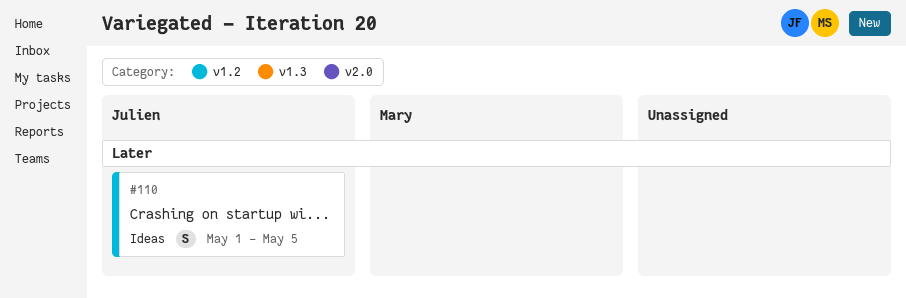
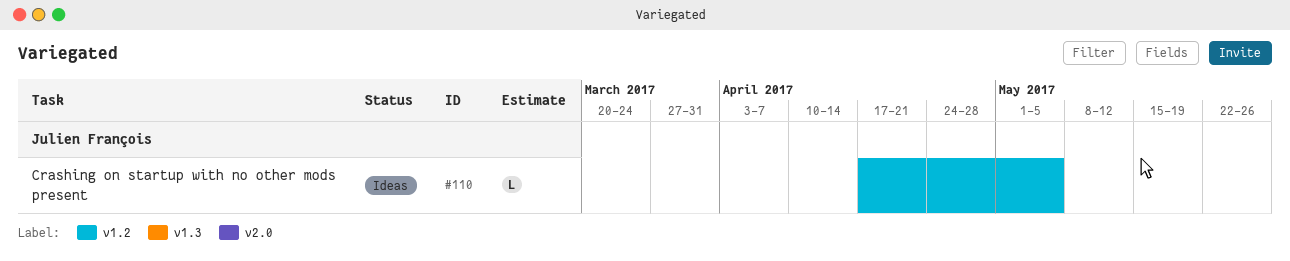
#110, estimate: S -> L
#110, start: May 1 -> Apr 17

